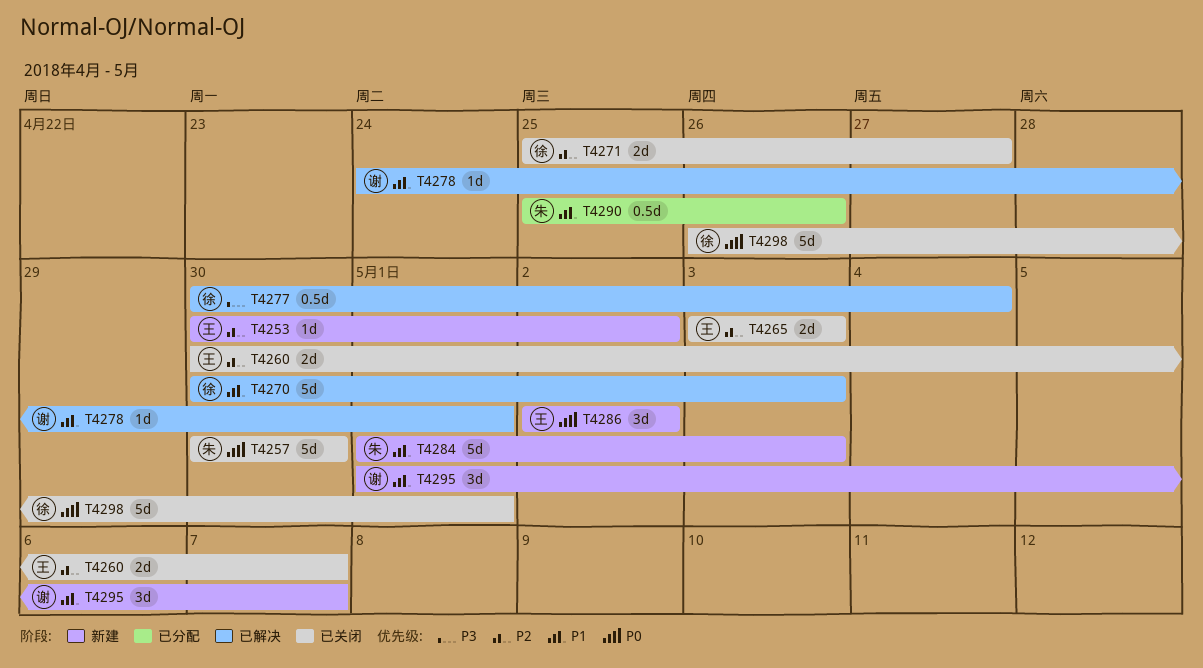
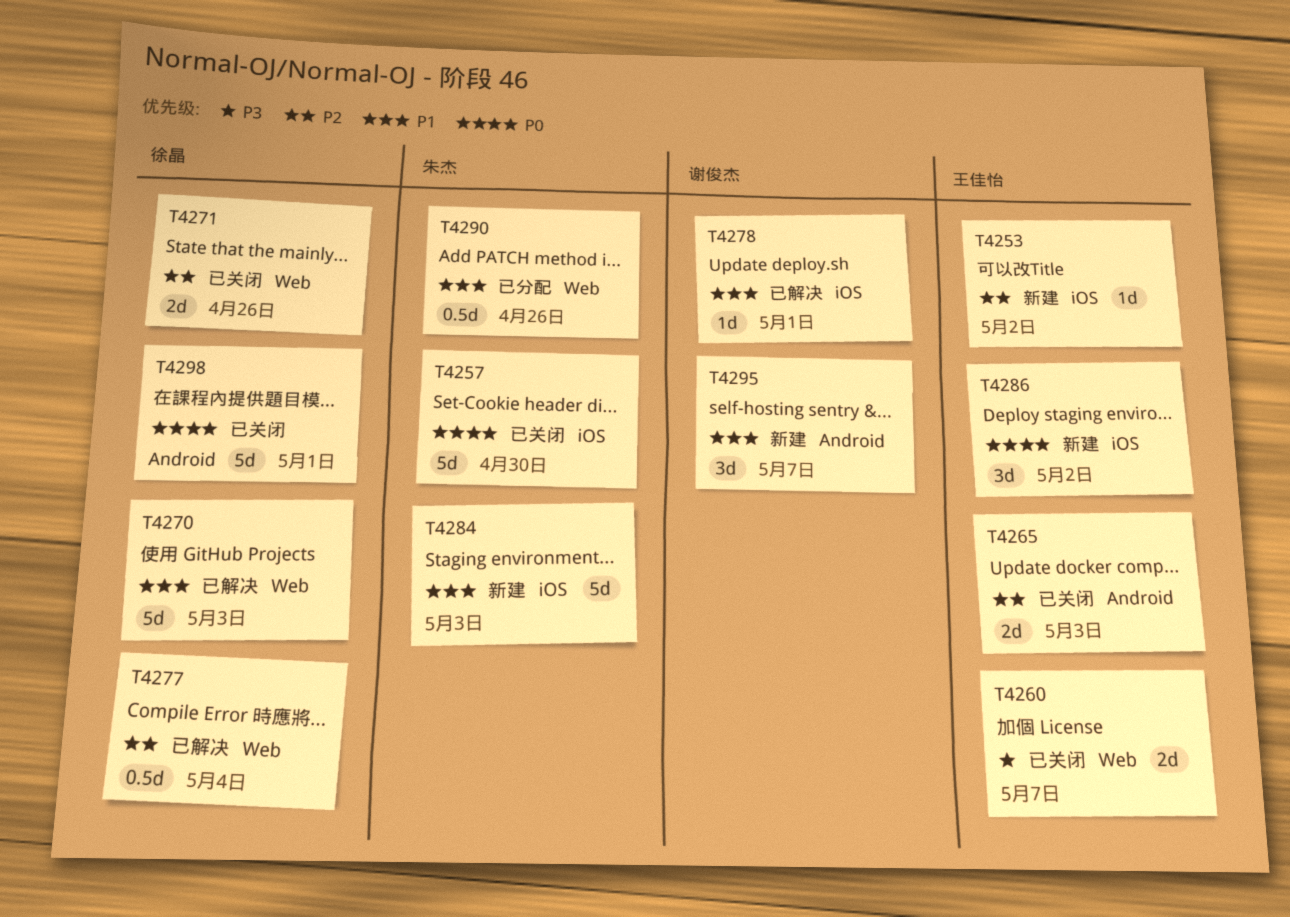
T4260, priority: P2 -> P3
T4271, due: Apr 27 -> Apr 26
T4277, priority: P3 -> P2

